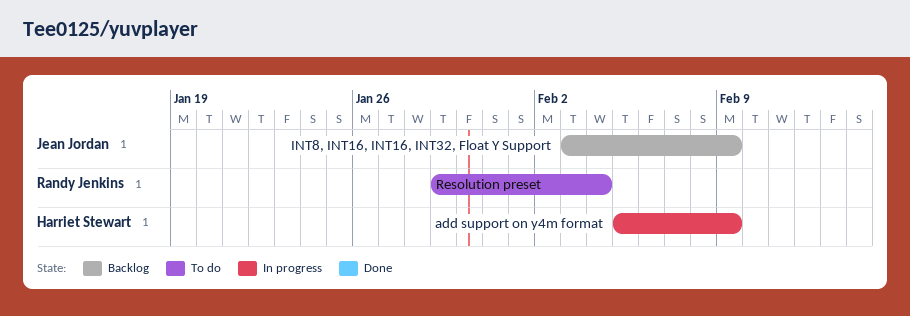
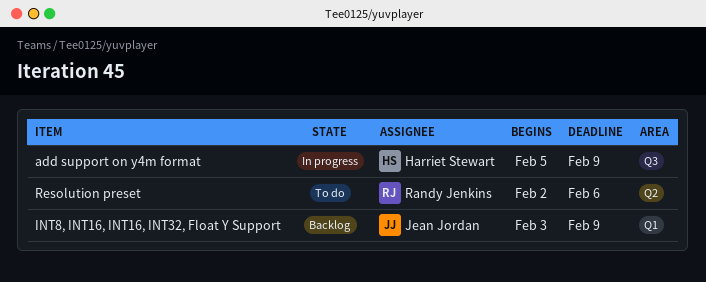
Resolution preset, start: Jan 29 -> Feb 2
Resolution preset, due: Feb 4 -> Feb 6

